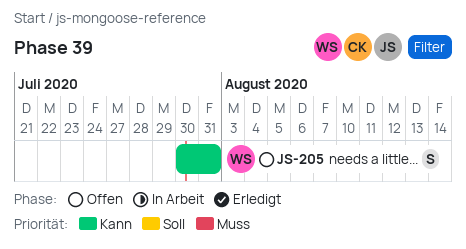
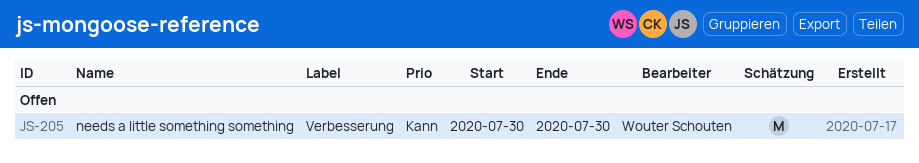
JS-205, estimate: S -> M
JS-205, due: Jul 31 -> Jul 30

